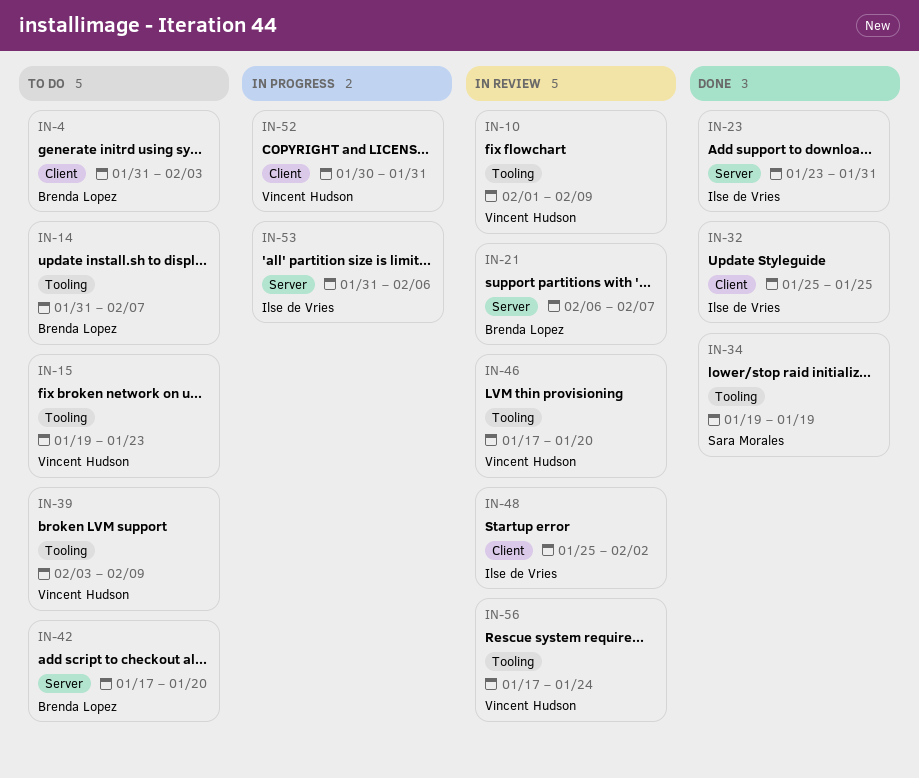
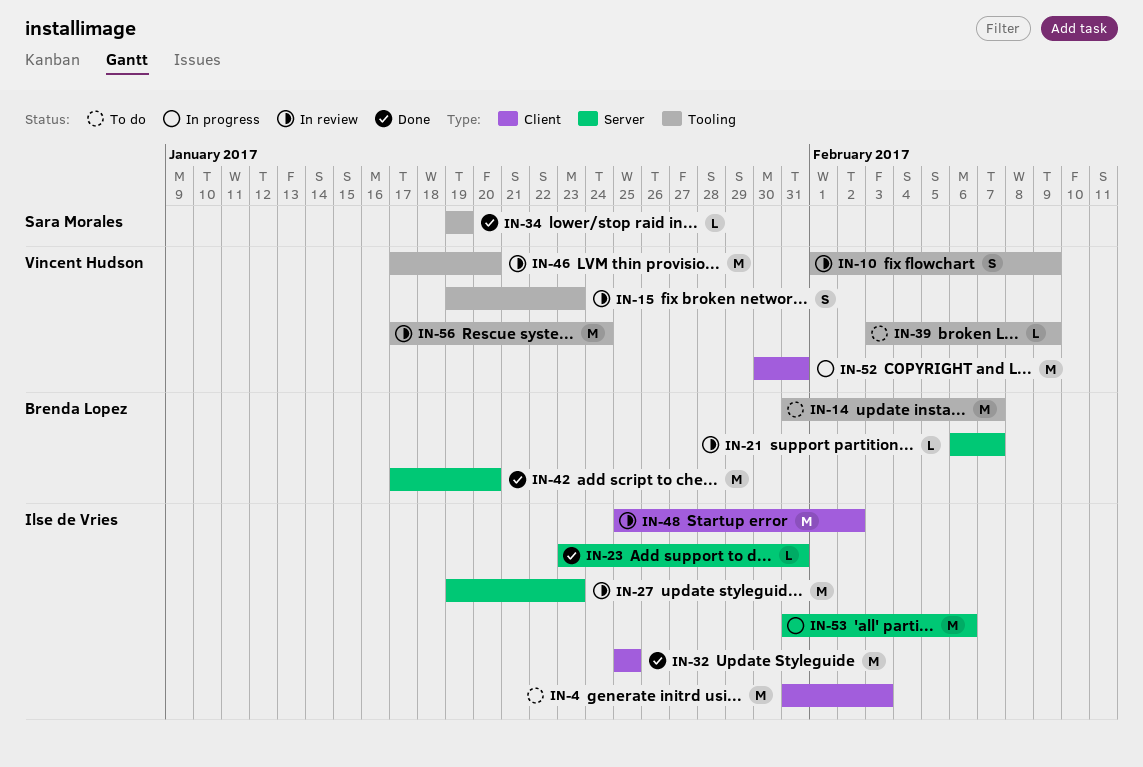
IN-4, owner: Brenda Lopez -> Ilse de Vries
IN-15, status: To do -> In review
IN-27: none -> present
IN-42, status: To do -> Done

